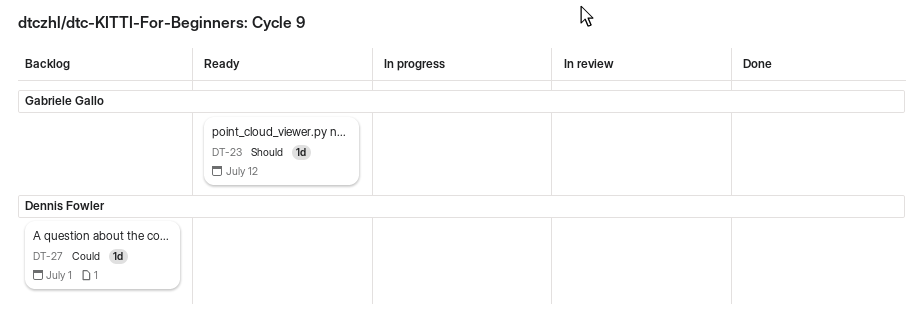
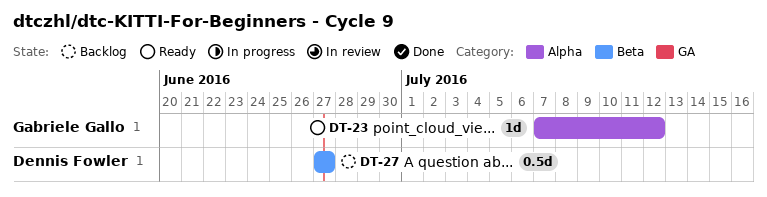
DT-27, estimate: 1d -> 0.5d
DT-27, due: Jul 1 -> Jun 27

